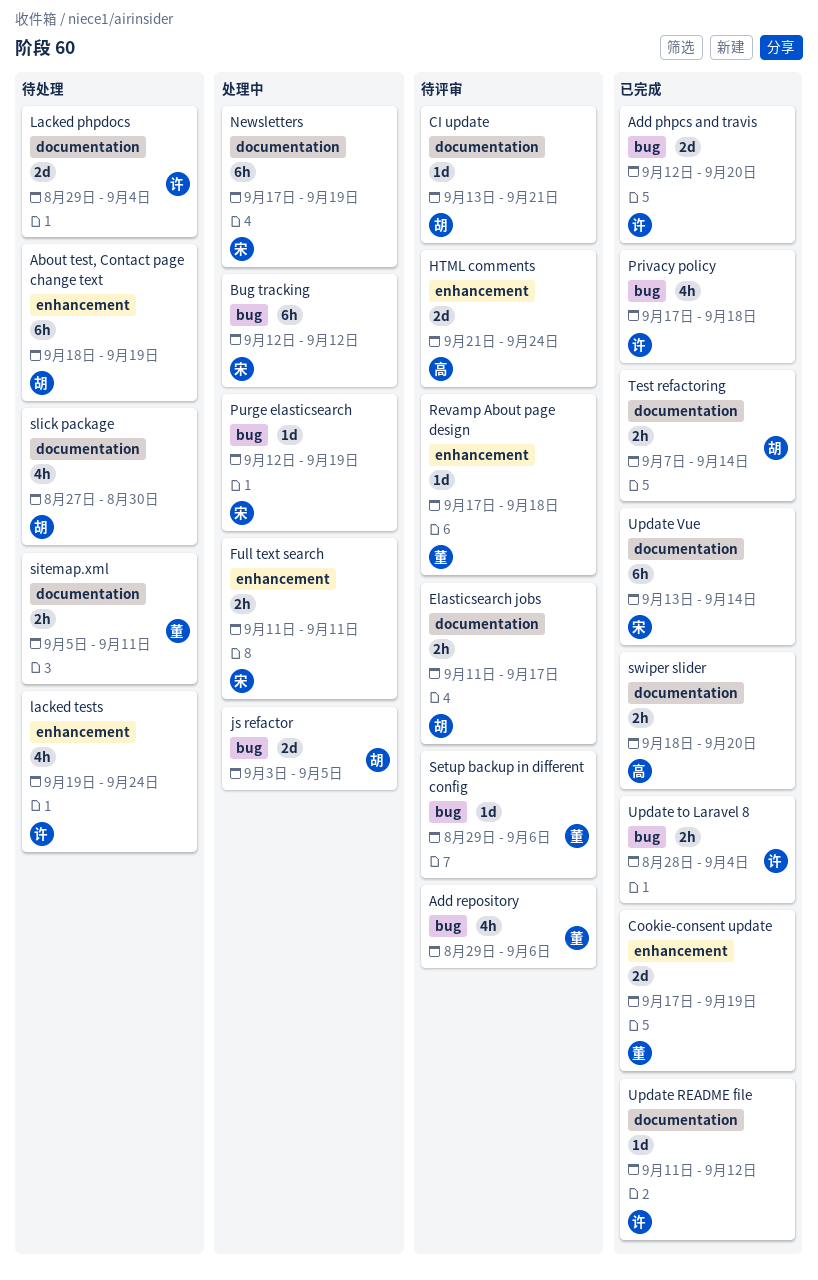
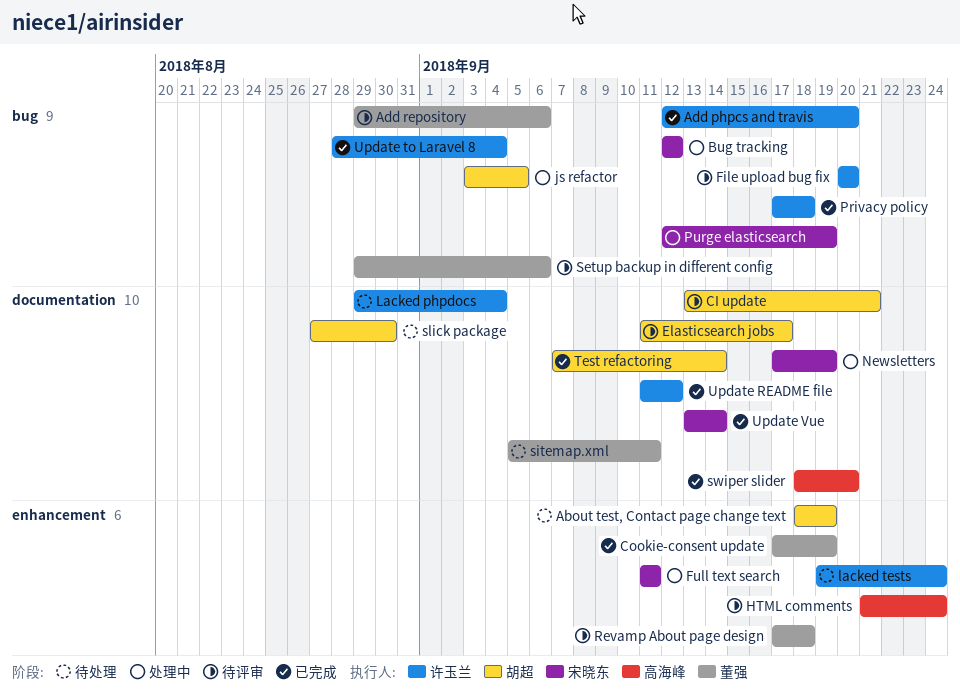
File upload bug fix: none -> present

